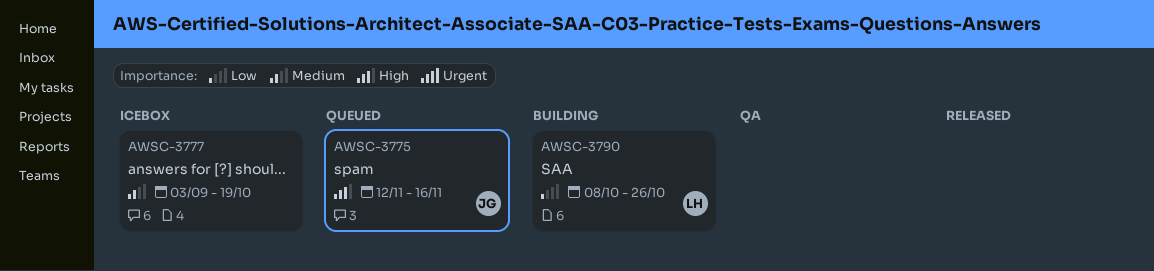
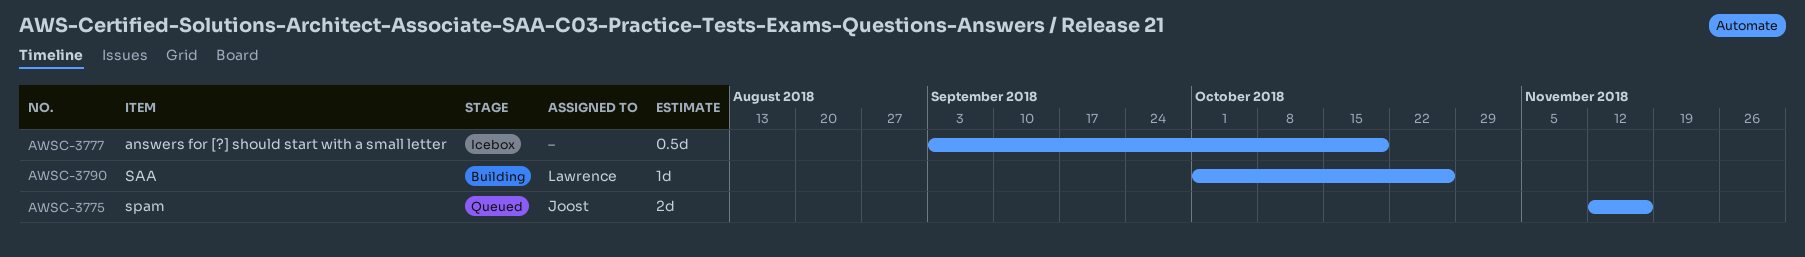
AWSC-3790, start: Oct 8 -> Oct 1

